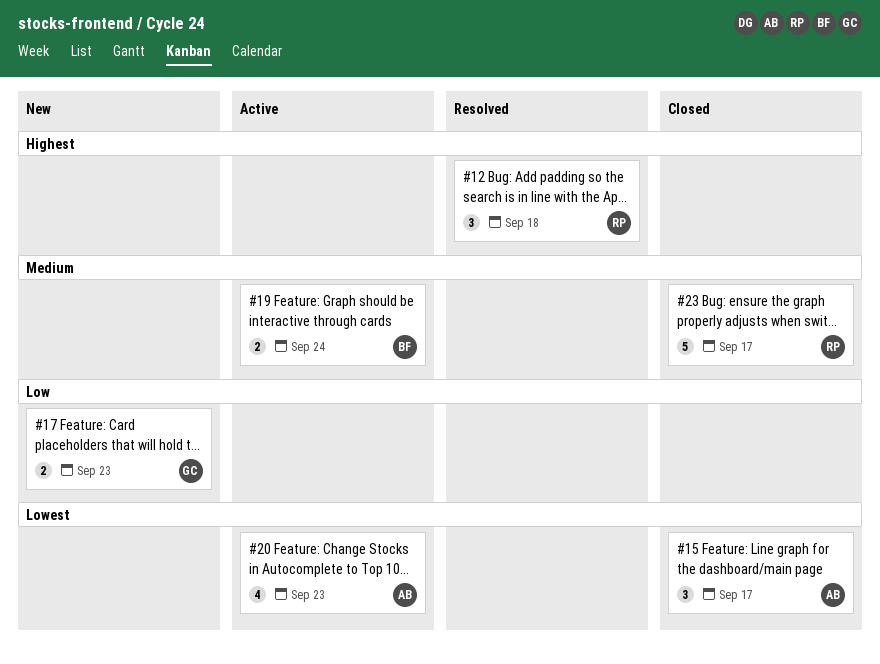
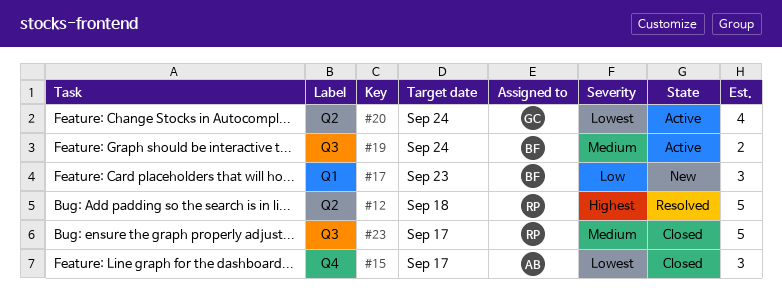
#12, estimate: 3 -> 5
#17, owner: GC -> BF
#17, estimate: 2 -> 3
#20, owner: AB -> GC
#20, due: Sep 23 -> Sep 24

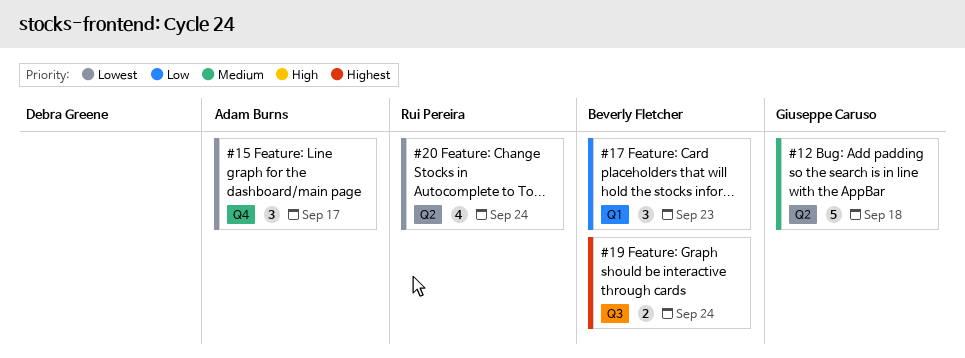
#12, owner: Rui Pereira -> Giuseppe Caruso
#12, priority: Highest -> Medium
#19, priority: Medium -> Highest
#20, owner: Giuseppe Caruso -> Rui Pereira
#23: present -> none

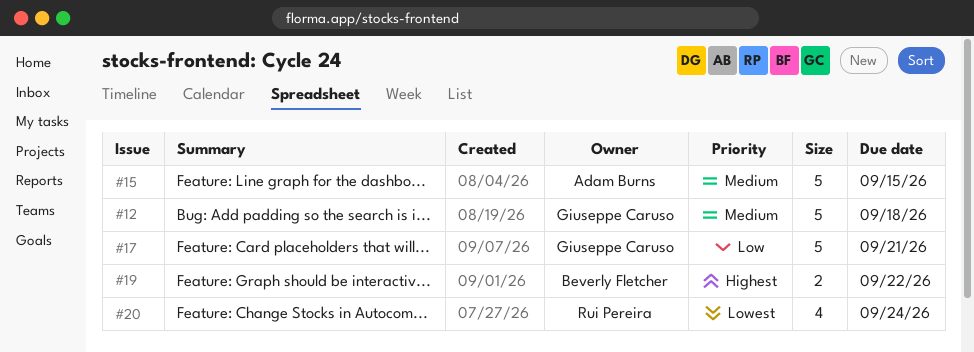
#15, priority: Lowest -> Medium
#15, estimate: 3 -> 5
#15, due: Sep 17 -> Sep 15
#17, owner: Beverly Fletcher -> Giuseppe Caruso
#17, estimate: 3 -> 5
#17, due: Sep 23 -> Sep 21
#19, due: Sep 24 -> Sep 22

